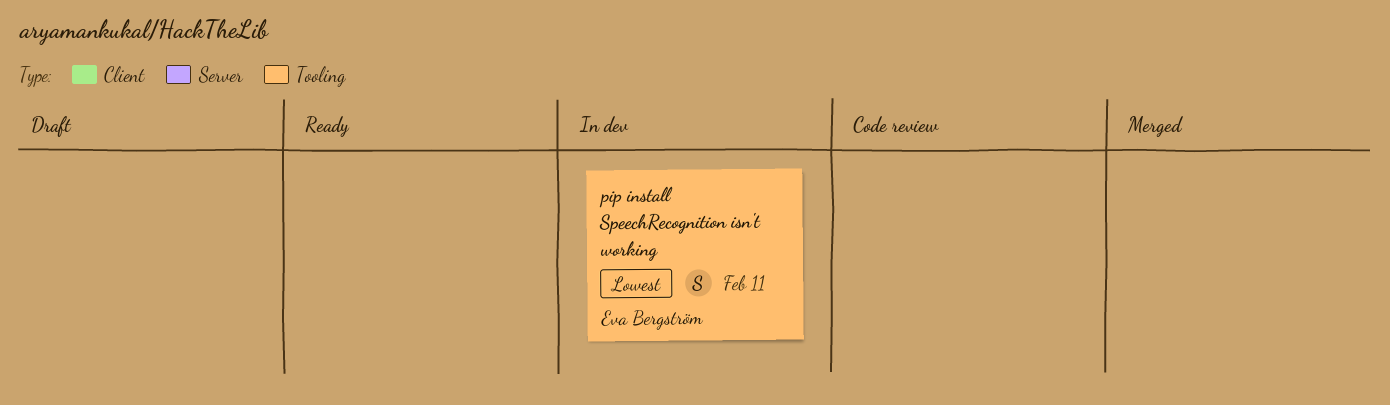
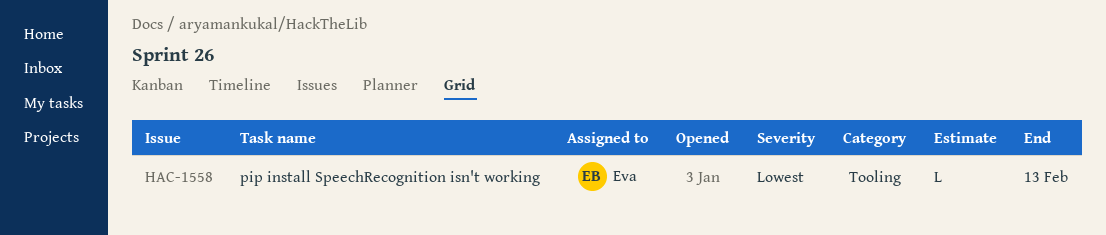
pip install SpeechRecognition isn't working, estimate: S -> L
pip install SpeechRecognition isn't working, due: Feb 11 -> Feb 13

